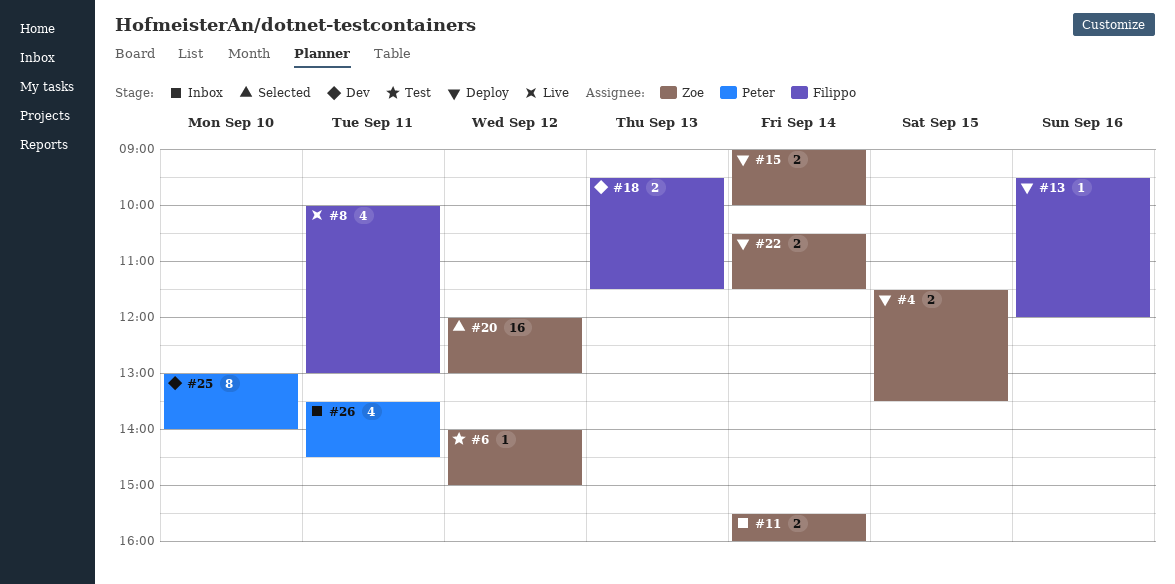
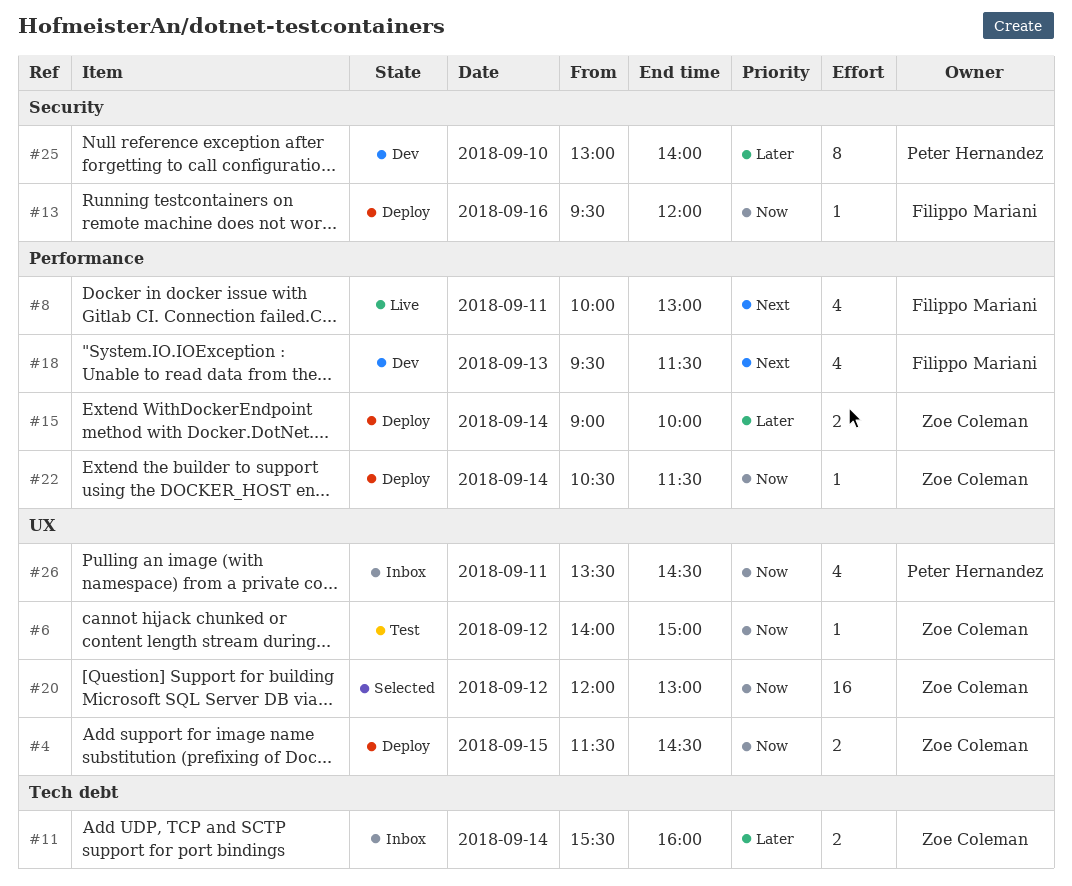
#4, ends: 13:30 -> 14:30
#18, estimate: 2 -> 4
#22, estimate: 2 -> 1

